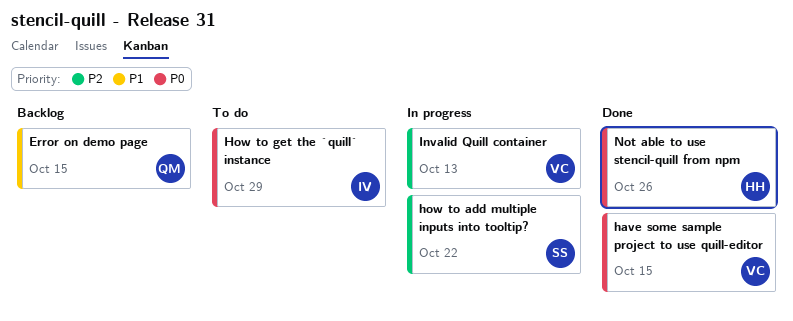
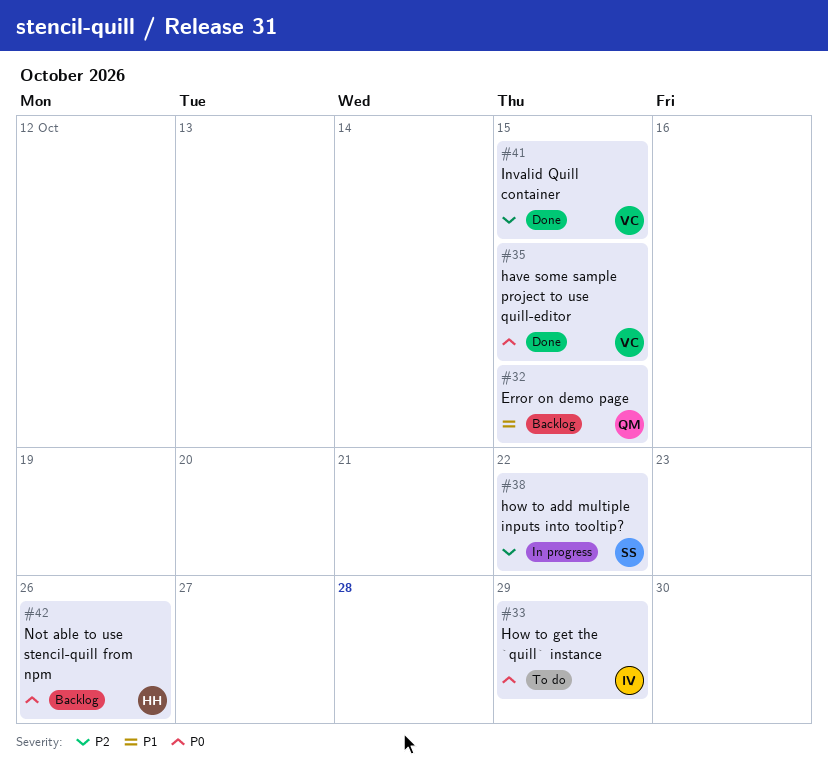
Invalid Quill container, status: In progress -> Done
Invalid Quill container, due: Oct 13 -> Oct 15
Not able to use stencil-quill from npm, status: Done -> Backlog

